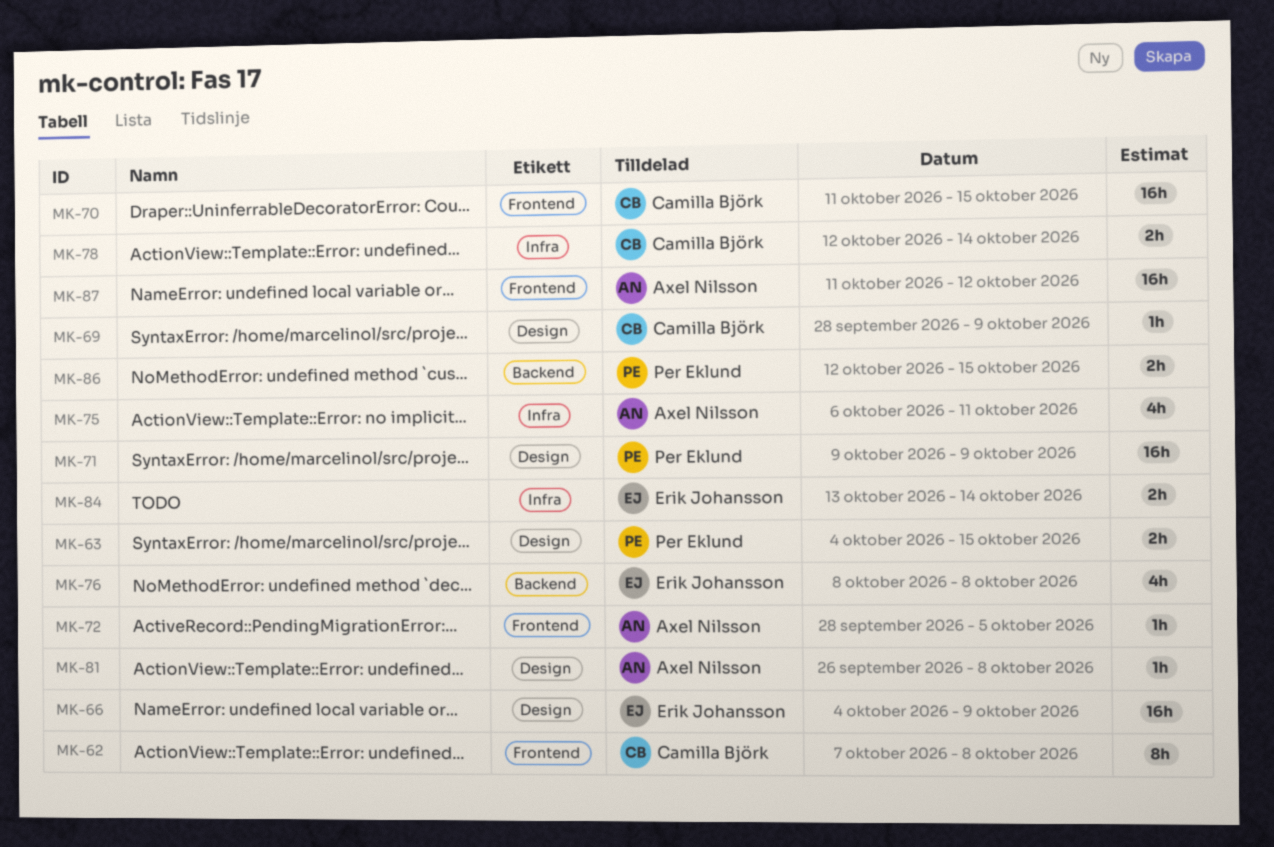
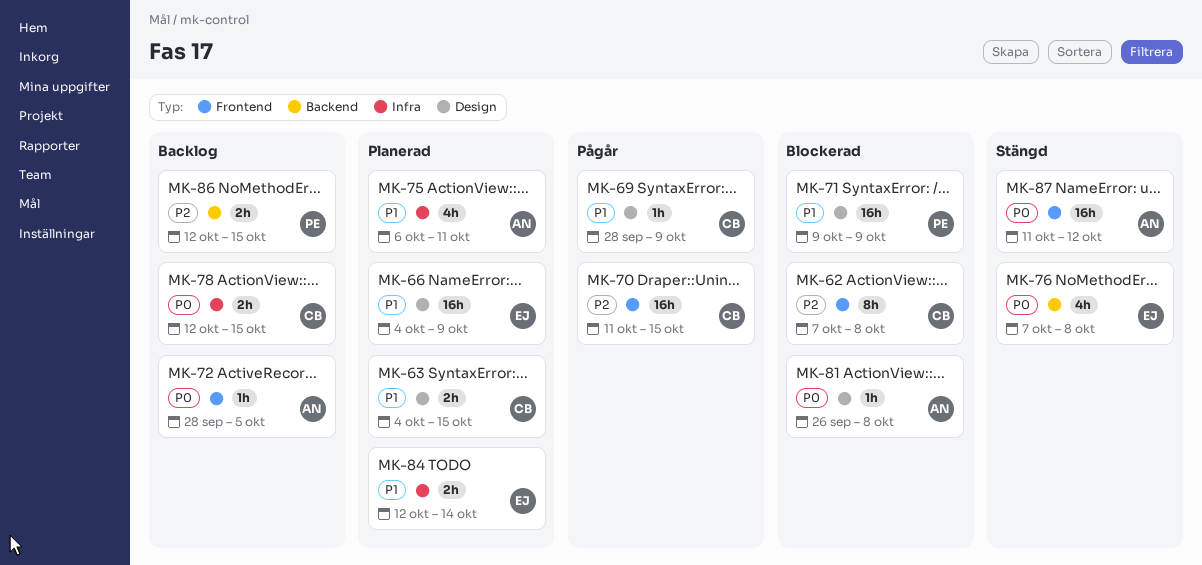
MK-63, owner: Per Eklund -> Camilla Björk
MK-76, start: Oct 8 -> Oct 7
MK-78, due: Oct 14 -> Oct 15
MK-84, start: Oct 13 -> Oct 12

